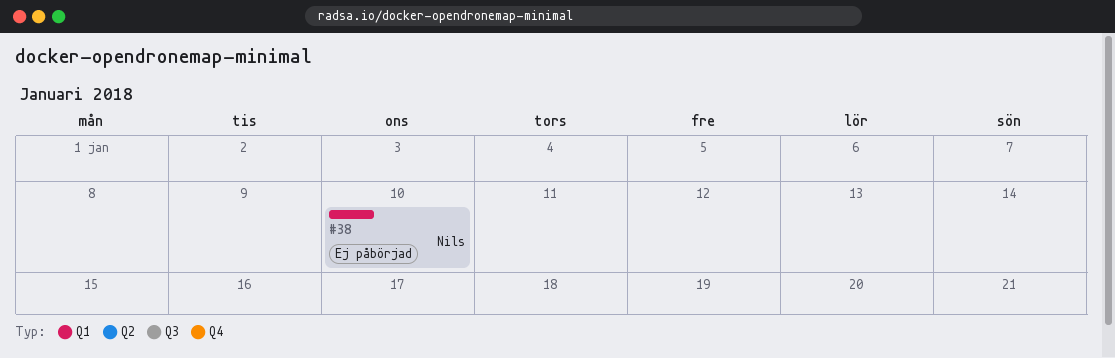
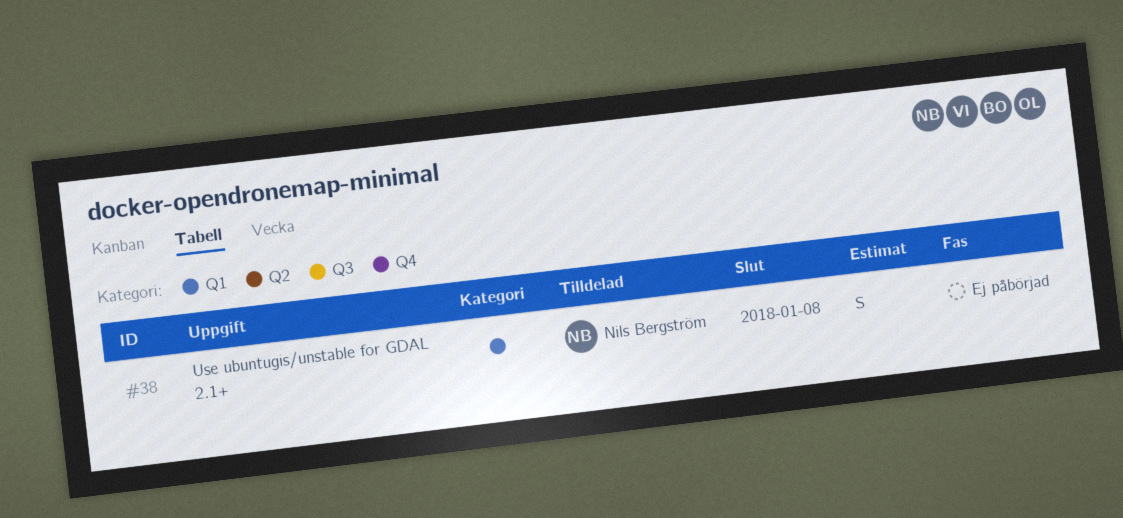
#38, due: Jan 10 -> Jan 8

